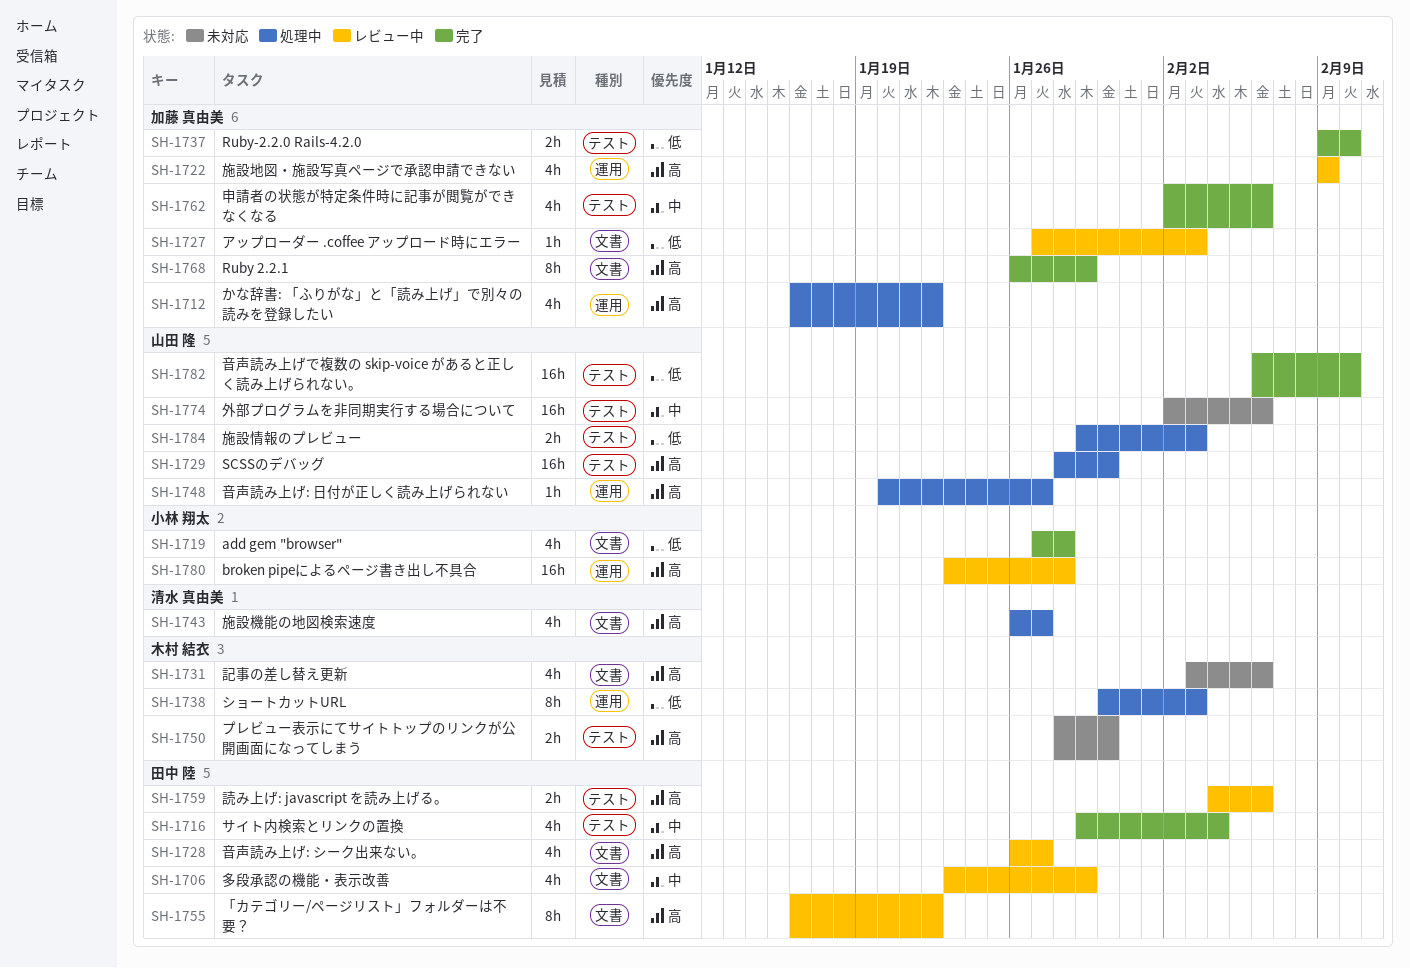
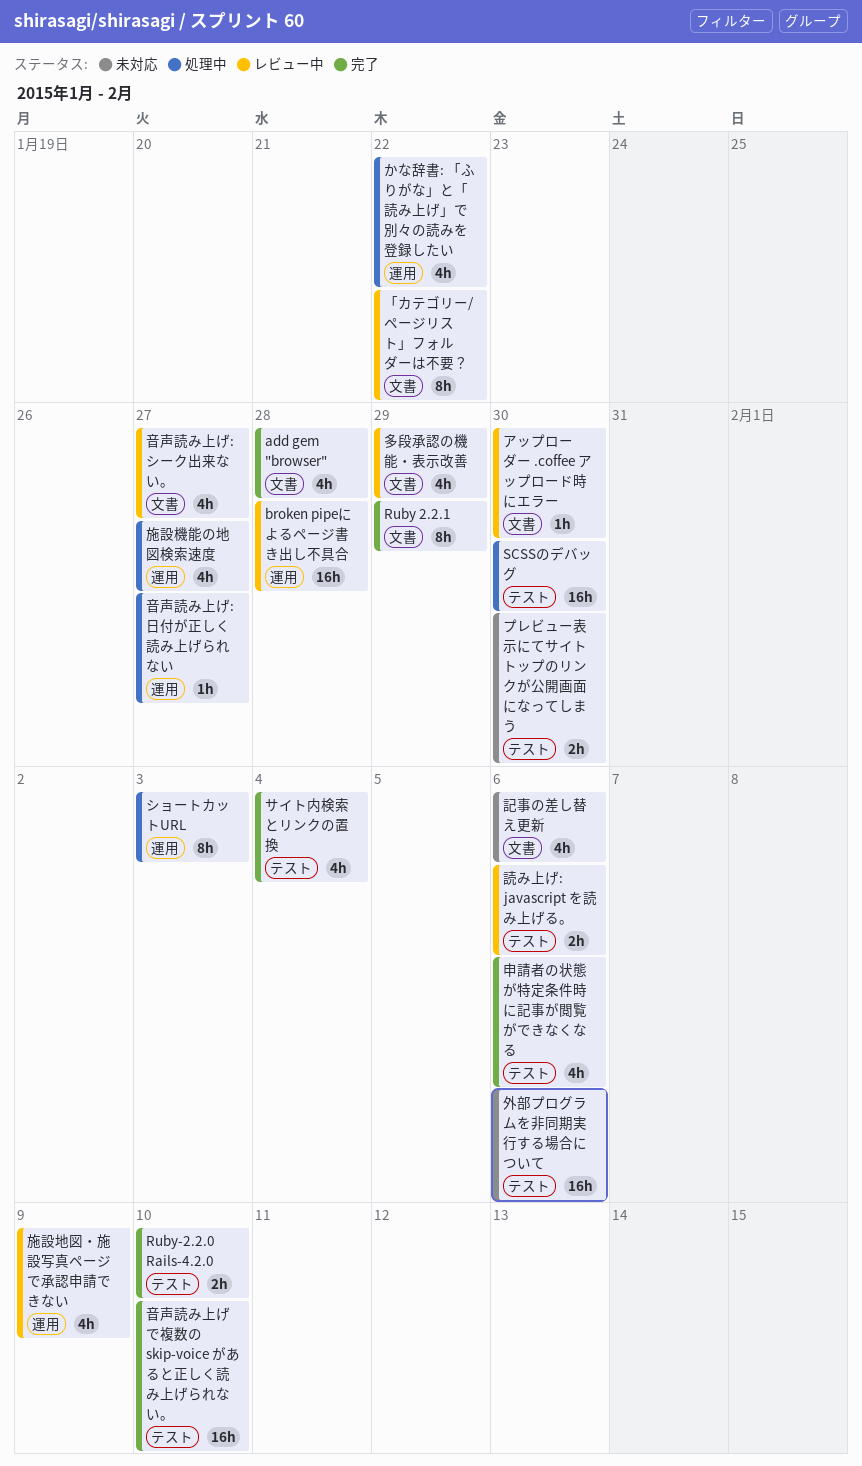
アップローダー .coffee アップロード時にエラー, due: Feb 3 -> Jan 30
施設情報のプレビュー: present -> none
施設機能の地図検索速度, label: 文書 -> 運用

